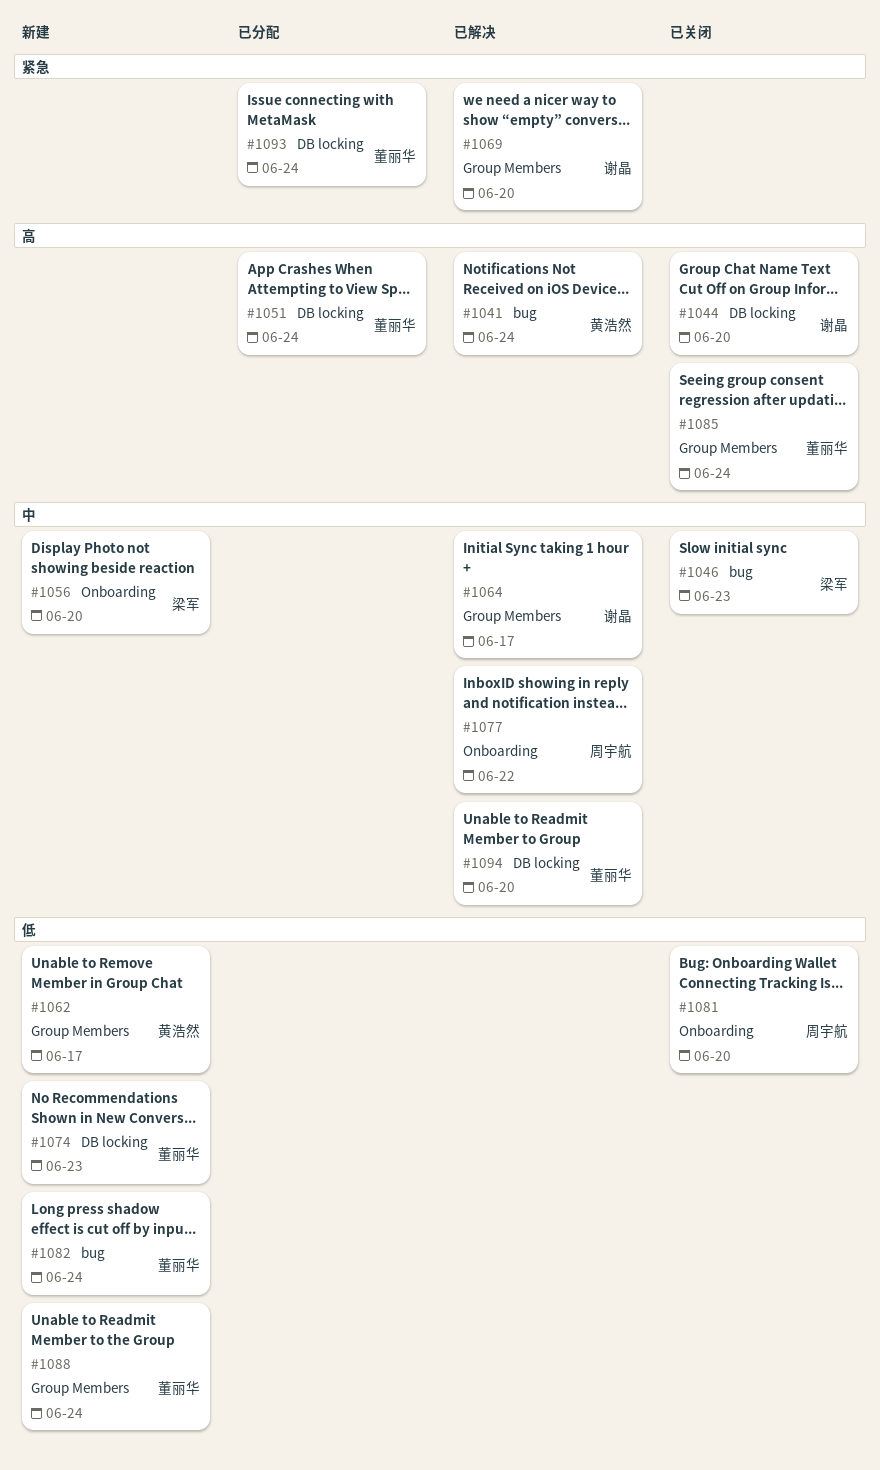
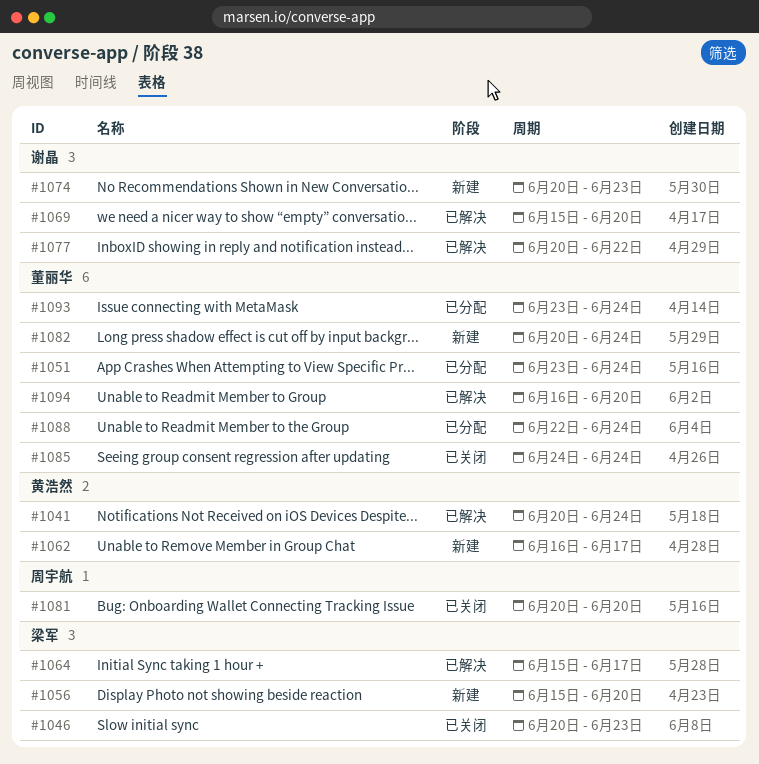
#1044: present -> none
#1064, owner: 谢晶 -> 梁军
#1074, owner: 董丽华 -> 谢晶
#1077, owner: 周宇航 -> 谢晶
#1088, status: 新建 -> 已分配

